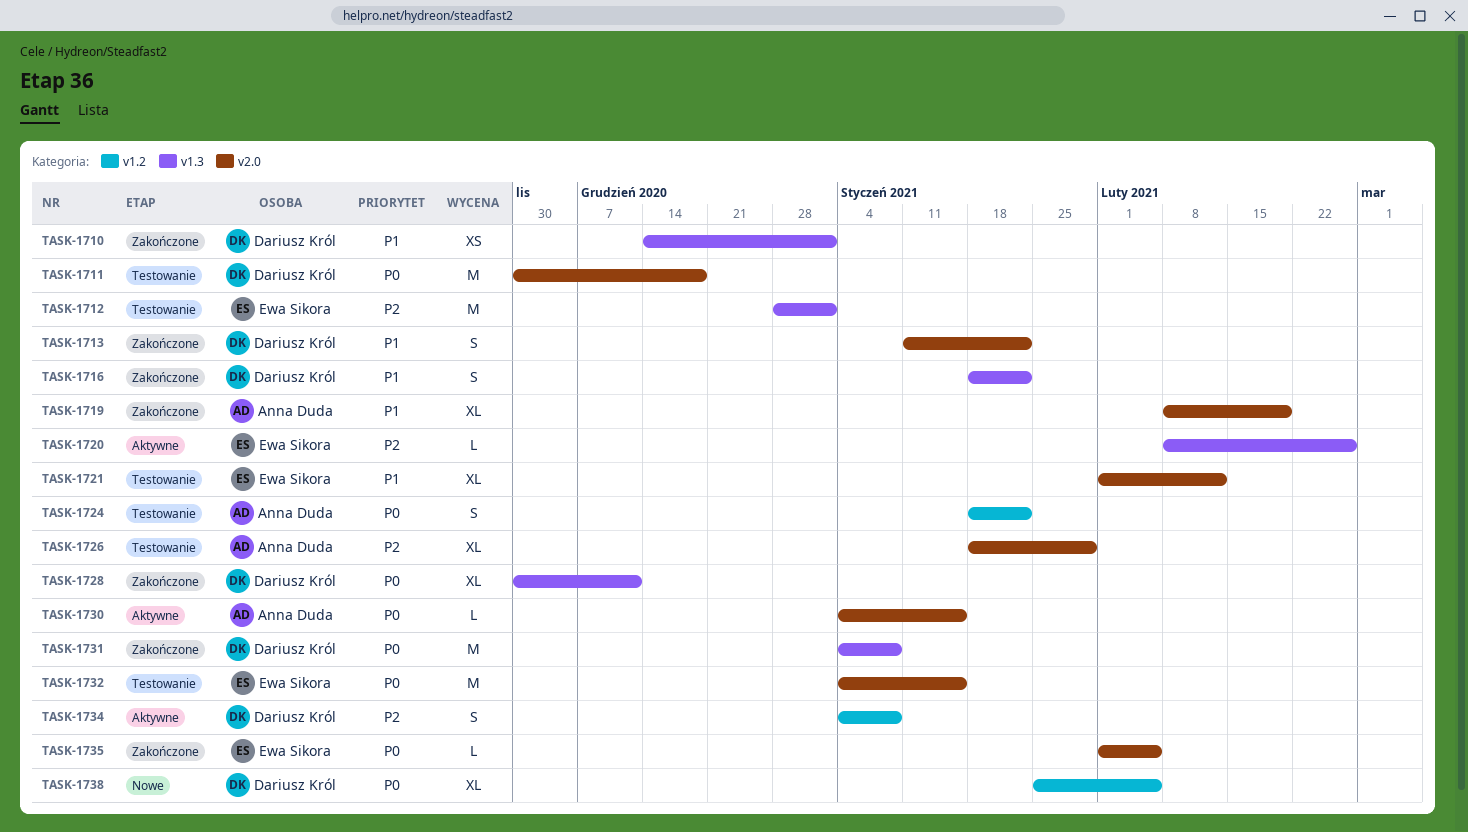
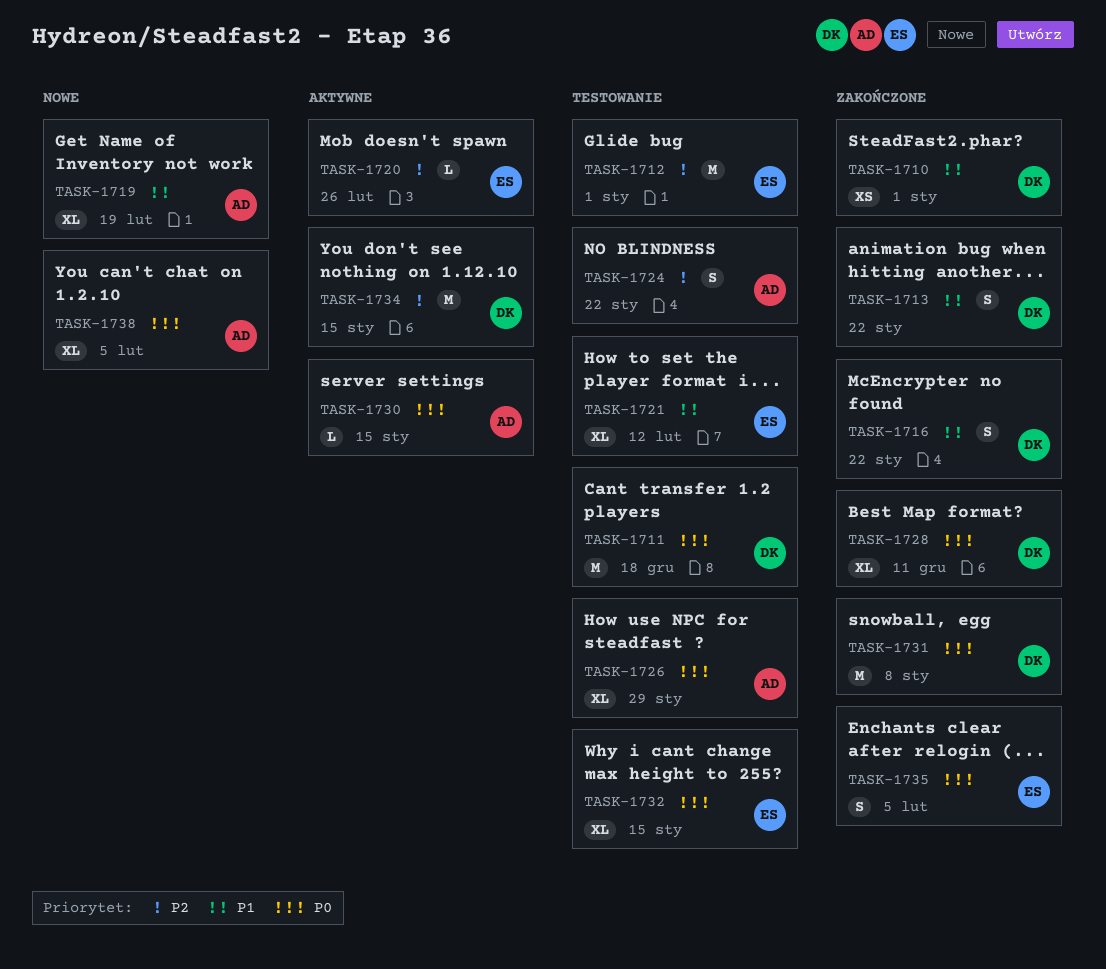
TASK-1719, status: Zakończone -> Nowe
TASK-1724, priority: P0 -> P2
TASK-1726, priority: P2 -> P0
TASK-1732, estimate: M -> XL
TASK-1734, estimate: S -> M
TASK-1734, due: Jan 8 -> Jan 15
TASK-1735, estimate: L -> S
TASK-1738, owner: Dariusz Król -> Anna Duda

